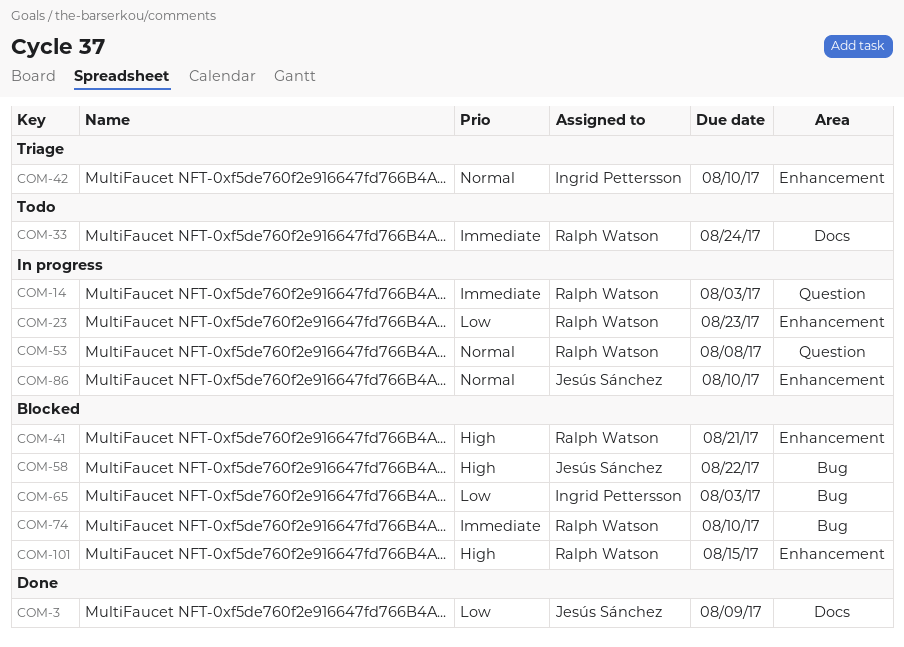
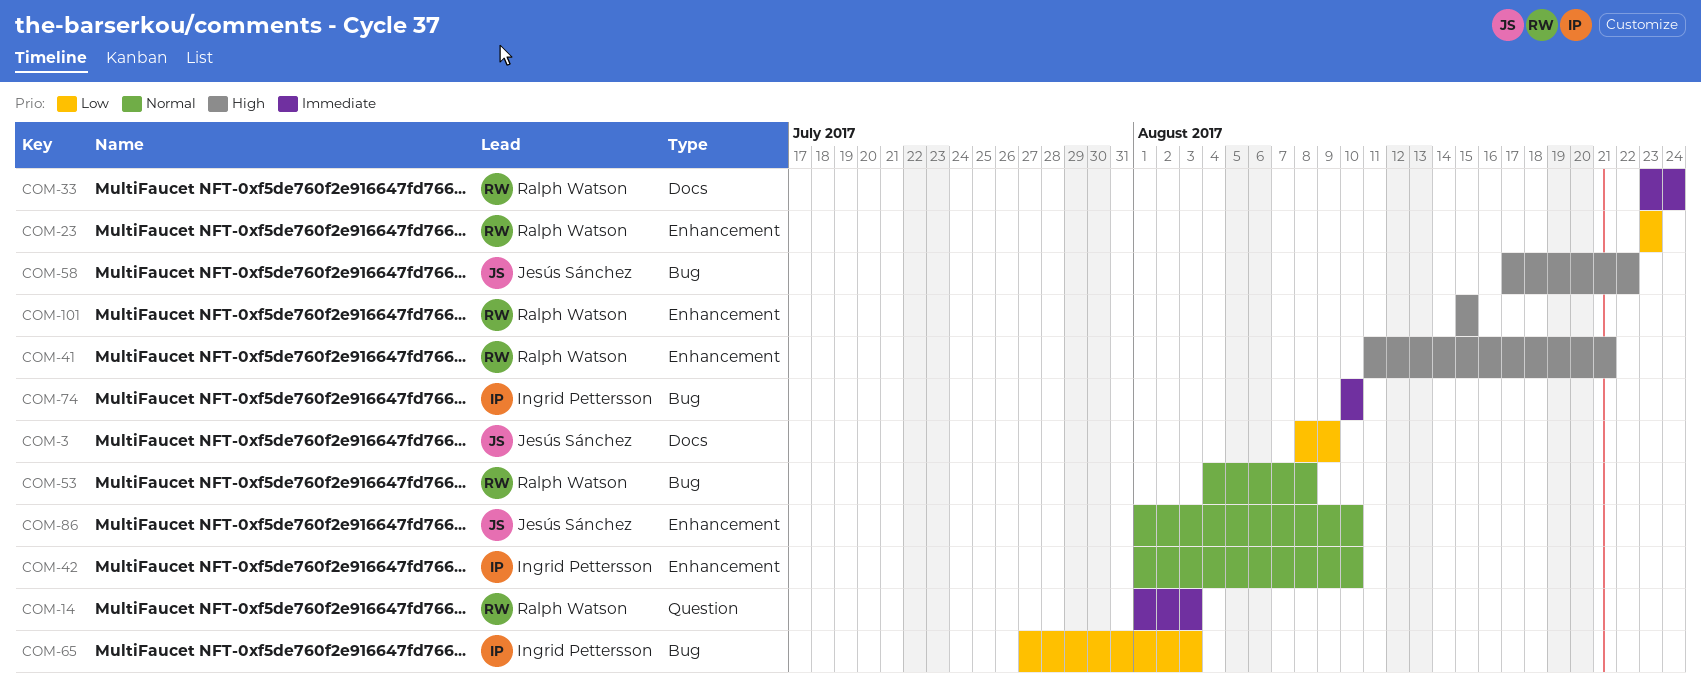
COM-53, label: Question -> Bug
COM-74, owner: Ralph Watson -> Ingrid Pettersson

